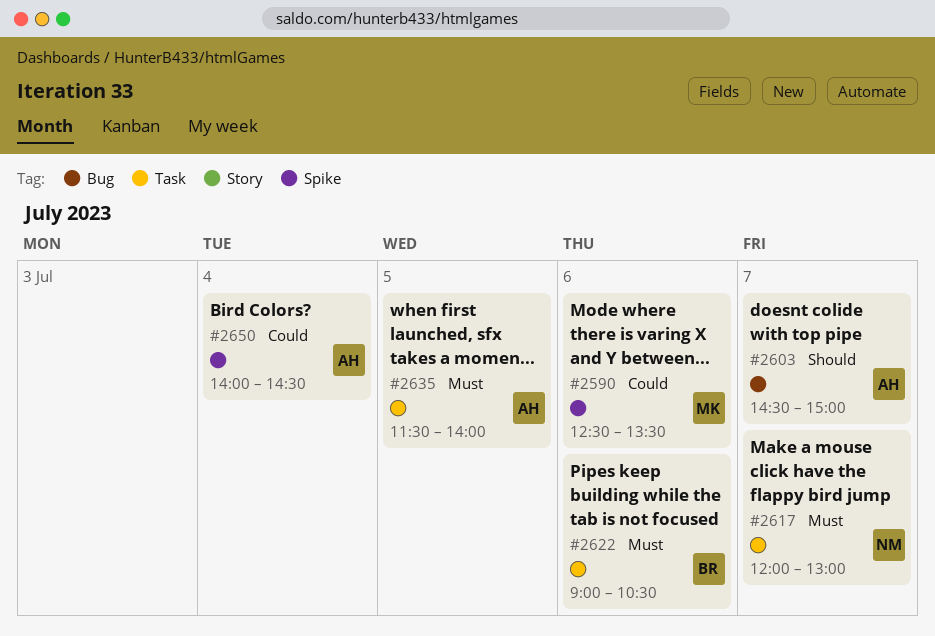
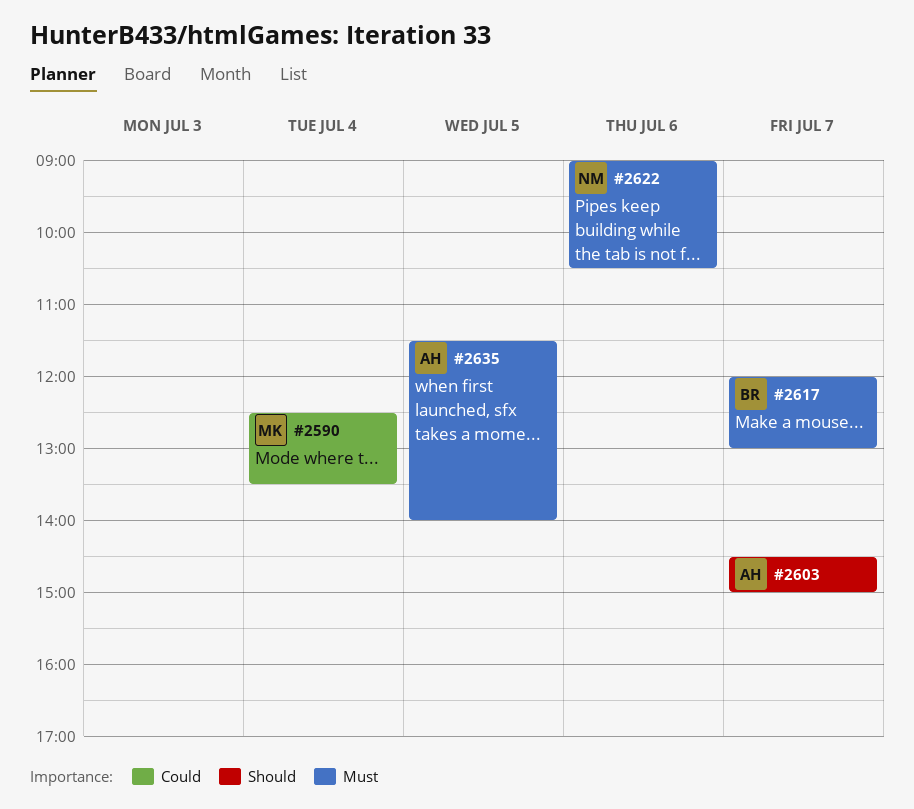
#2590, day: Jul 6 -> Jul 4
#2617, owner: NM -> BR
#2622, owner: BR -> NM
#2650: present -> none

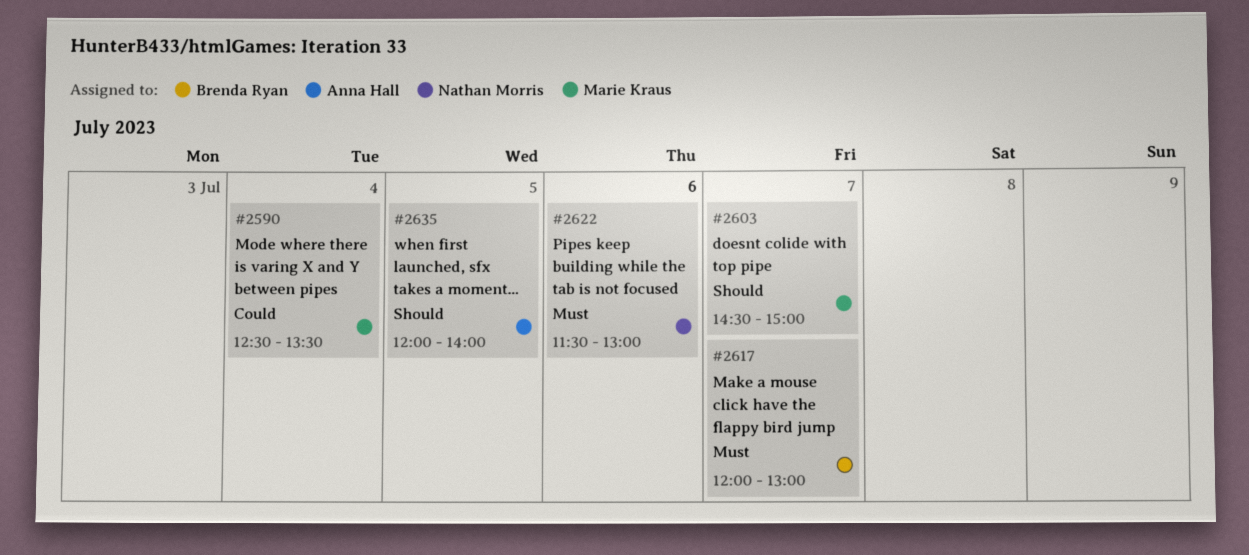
#2603, owner: Anna Hall -> Marie Kraus
#2622, begins: 09:00 -> 11:30
#2622, ends: 10:30 -> 13:00
#2635, priority: Must -> Should
#2635, begins: 11:30 -> 12:00

